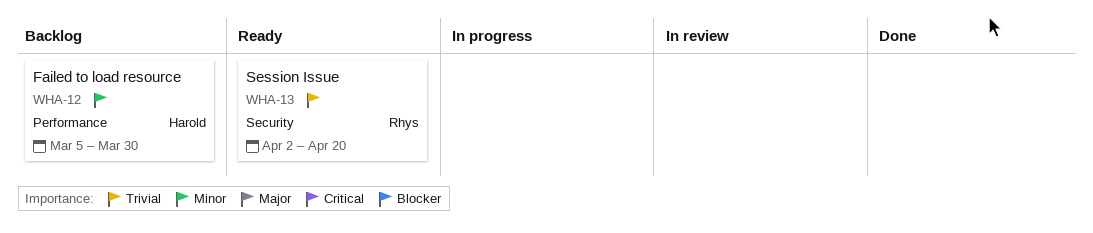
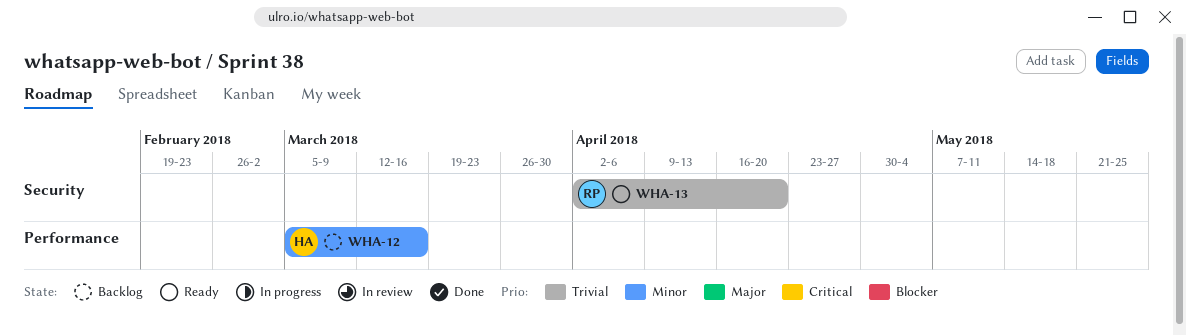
WHA-12, due: Mar 30 -> Mar 16

